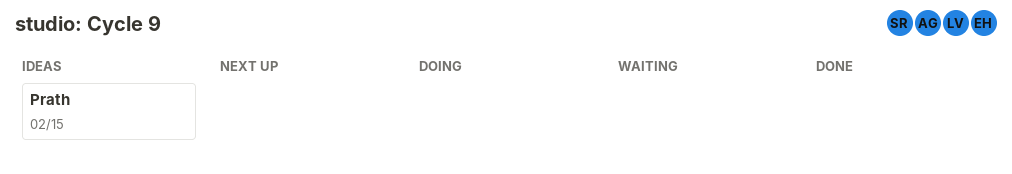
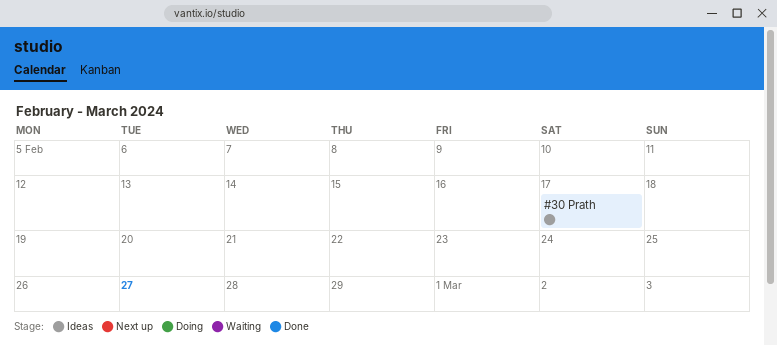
Prath, due: Feb 15 -> Feb 17

